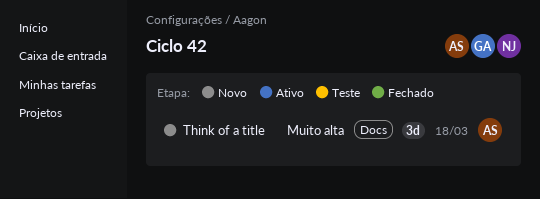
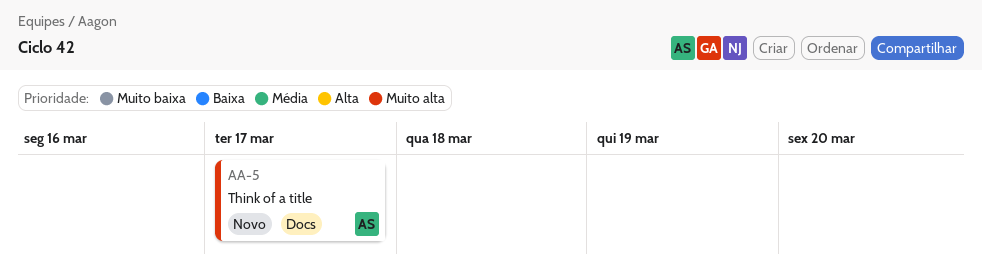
Think of a title, due: Mar 18 -> Mar 17

